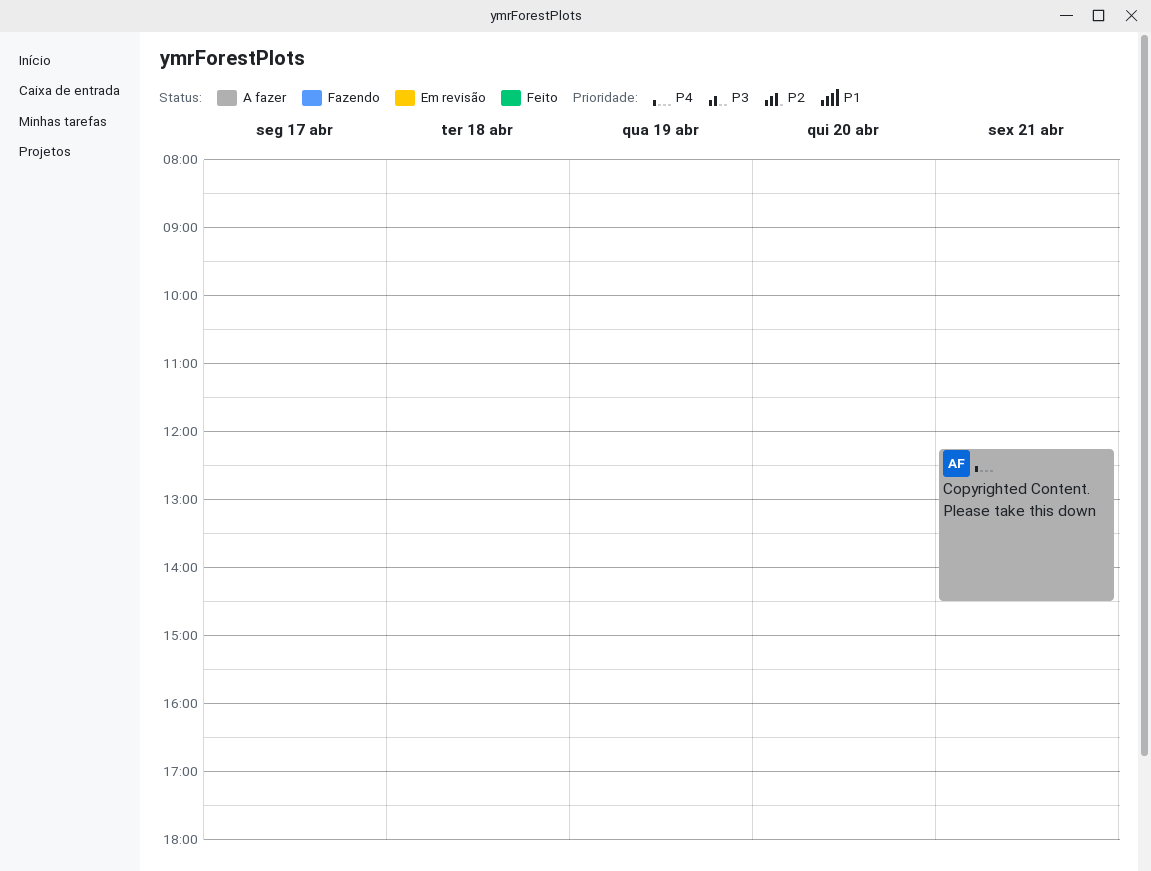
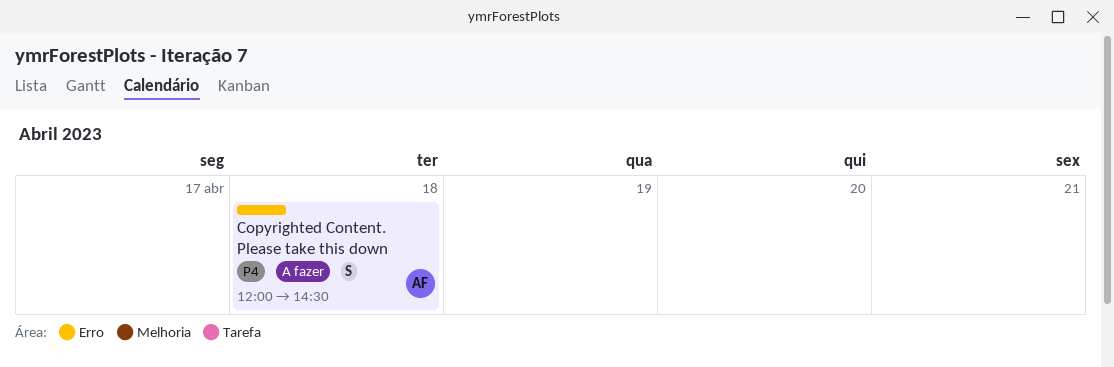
Copyrighted Content. Please take this down, day: Apr 21 -> Apr 18
Copyrighted Content. Please take this down, begins: 12:15 -> 12:00

